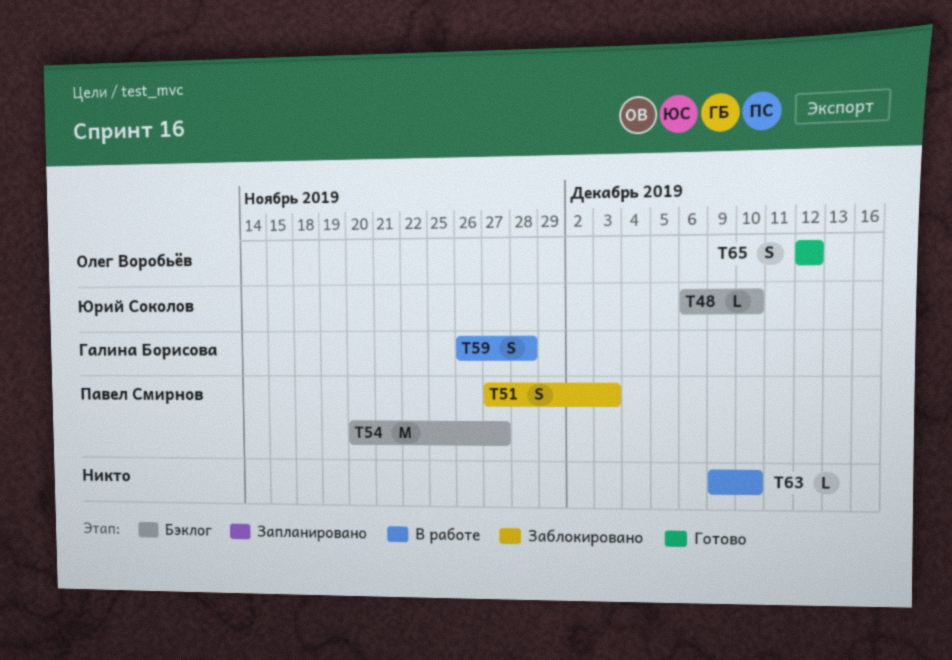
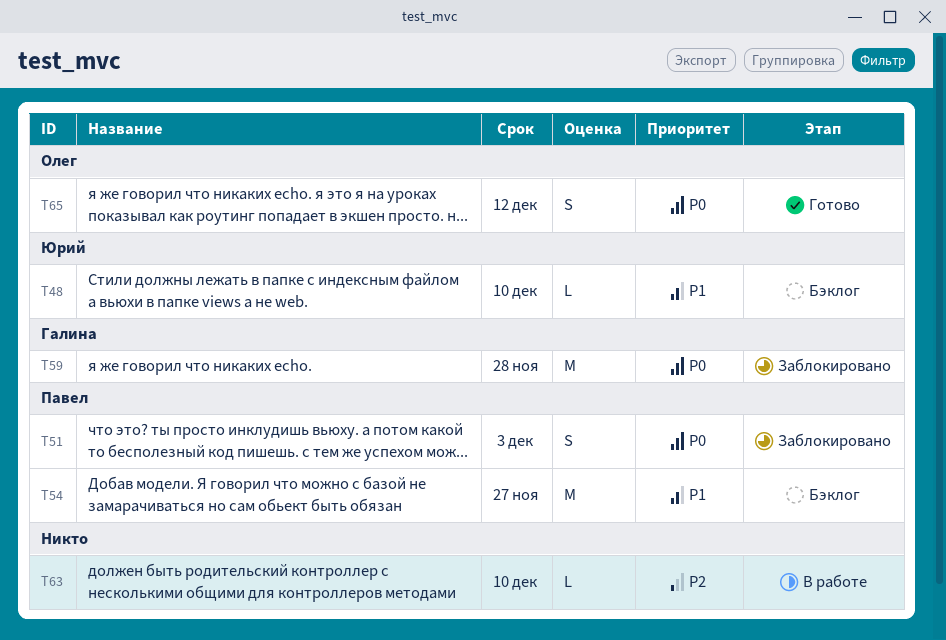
T59, status: В работе -> Заблокировано
T59, estimate: S -> M

